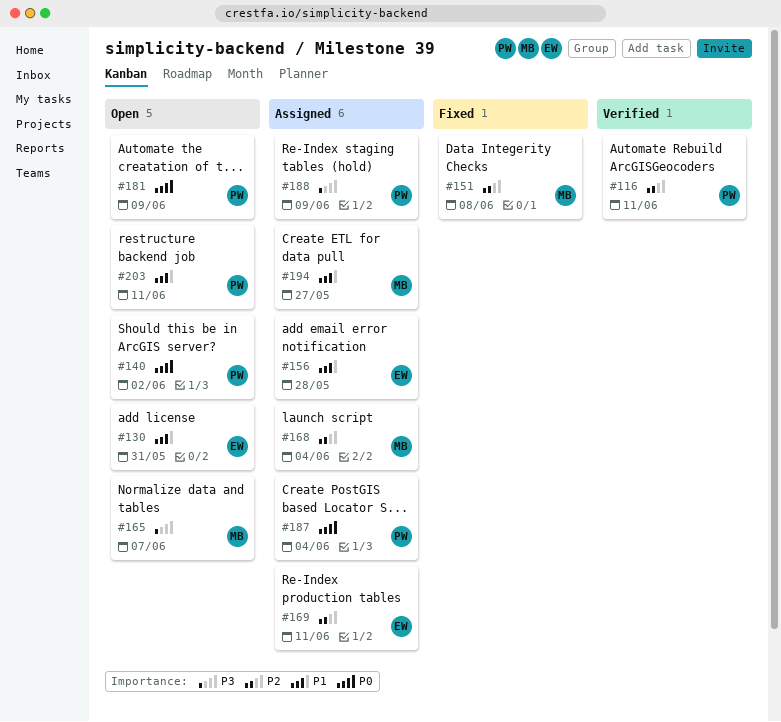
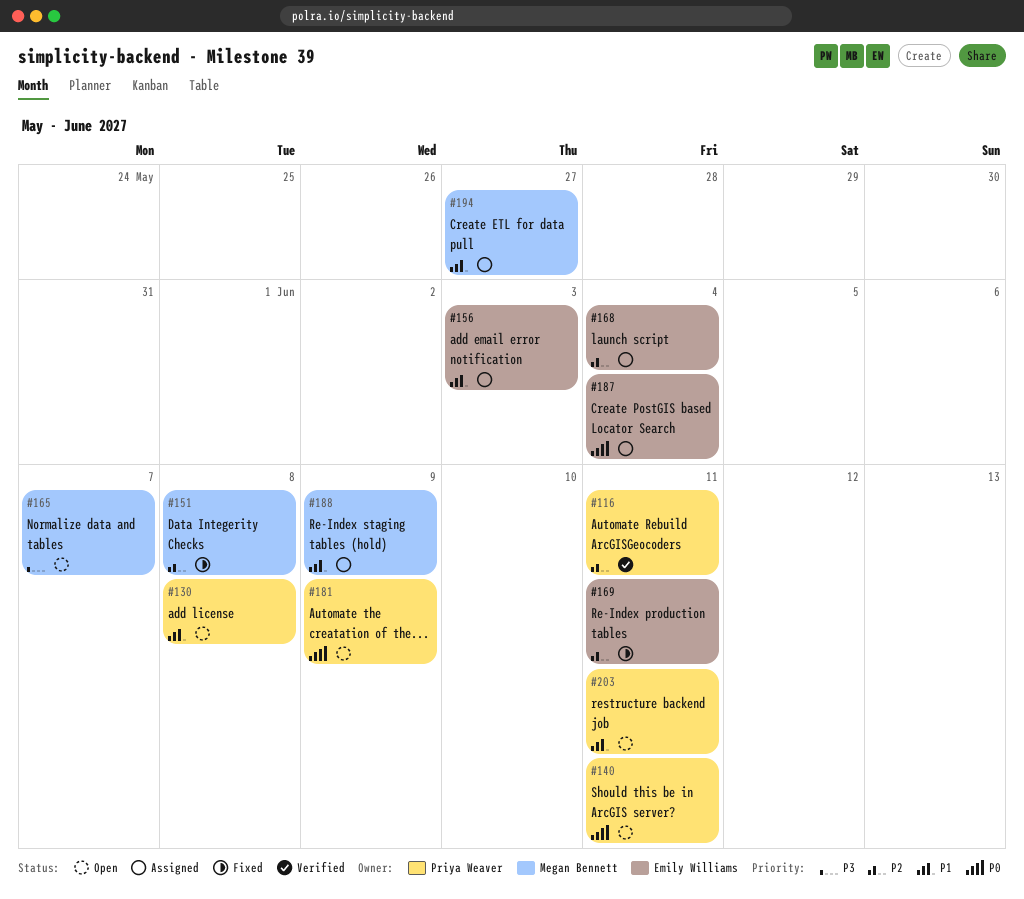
#130, owner: Emily Williams -> Priya Weaver
#130, due: May 31 -> Jun 8
#140, due: Jun 2 -> Jun 11
#156, due: May 28 -> Jun 3
#168, owner: Megan Bennett -> Emily Williams
#169, status: Assigned -> Fixed
#187, owner: Priya Weaver -> Emily Williams
#188, owner: Priya Weaver -> Megan Bennett
#188, priority: P3 -> P1

